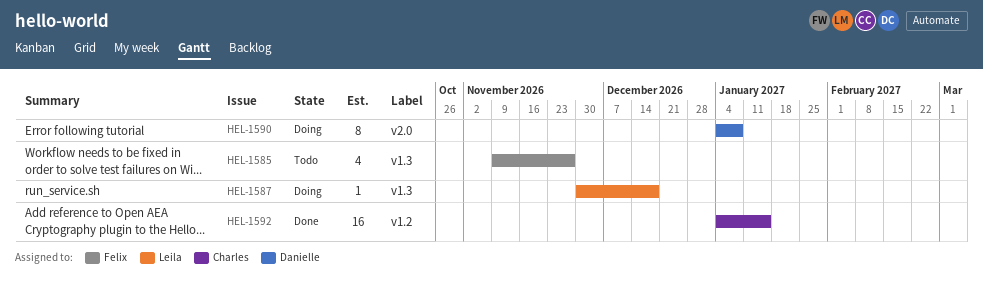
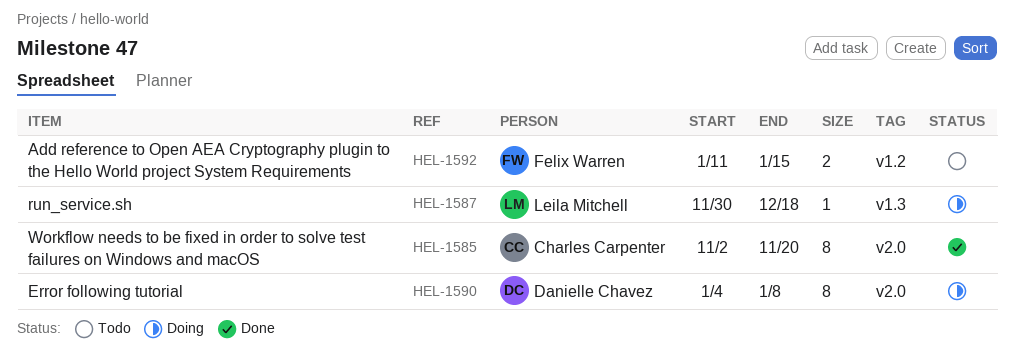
HEL-1585, status: Todo -> Done
HEL-1585, owner: Felix Warren -> Charles Carpenter
HEL-1585, label: v1.3 -> v2.0
HEL-1585, estimate: 4 -> 8
HEL-1585, start: Nov 9 -> Nov 2
HEL-1585, due: Nov 27 -> Nov 20
HEL-1592, status: Done -> Todo
HEL-1592, owner: Charles Carpenter -> Felix Warren
HEL-1592, estimate: 16 -> 2
HEL-1592, start: Jan 4 -> Jan 11

